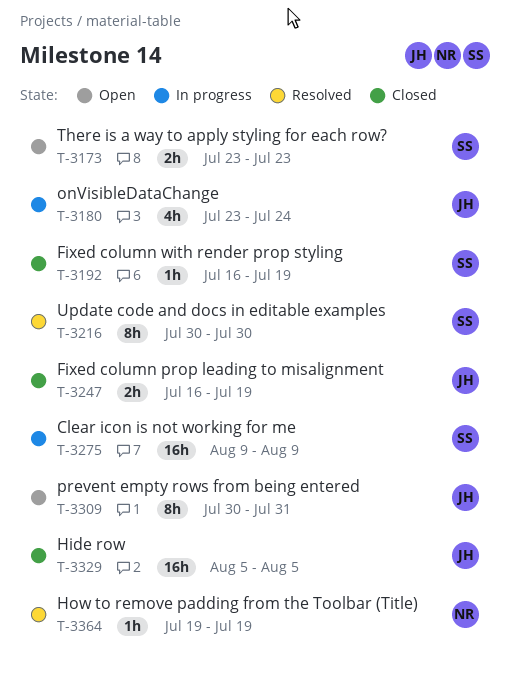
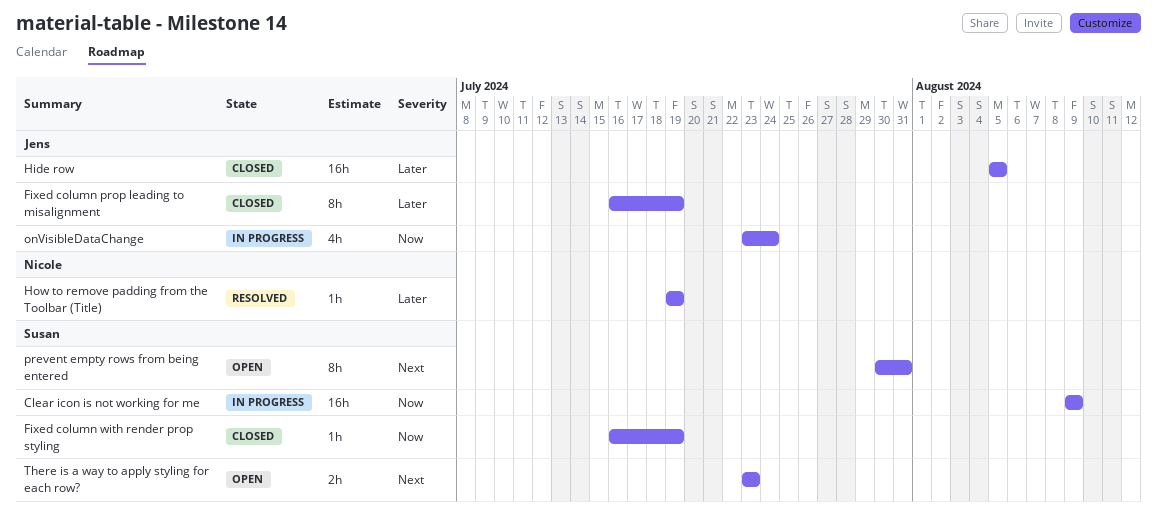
Fixed column prop leading to misalignment, estimate: 2h -> 8h
prevent empty rows from being entered, owner: Jens -> Susan
Update code and docs in editable examples: present -> none

